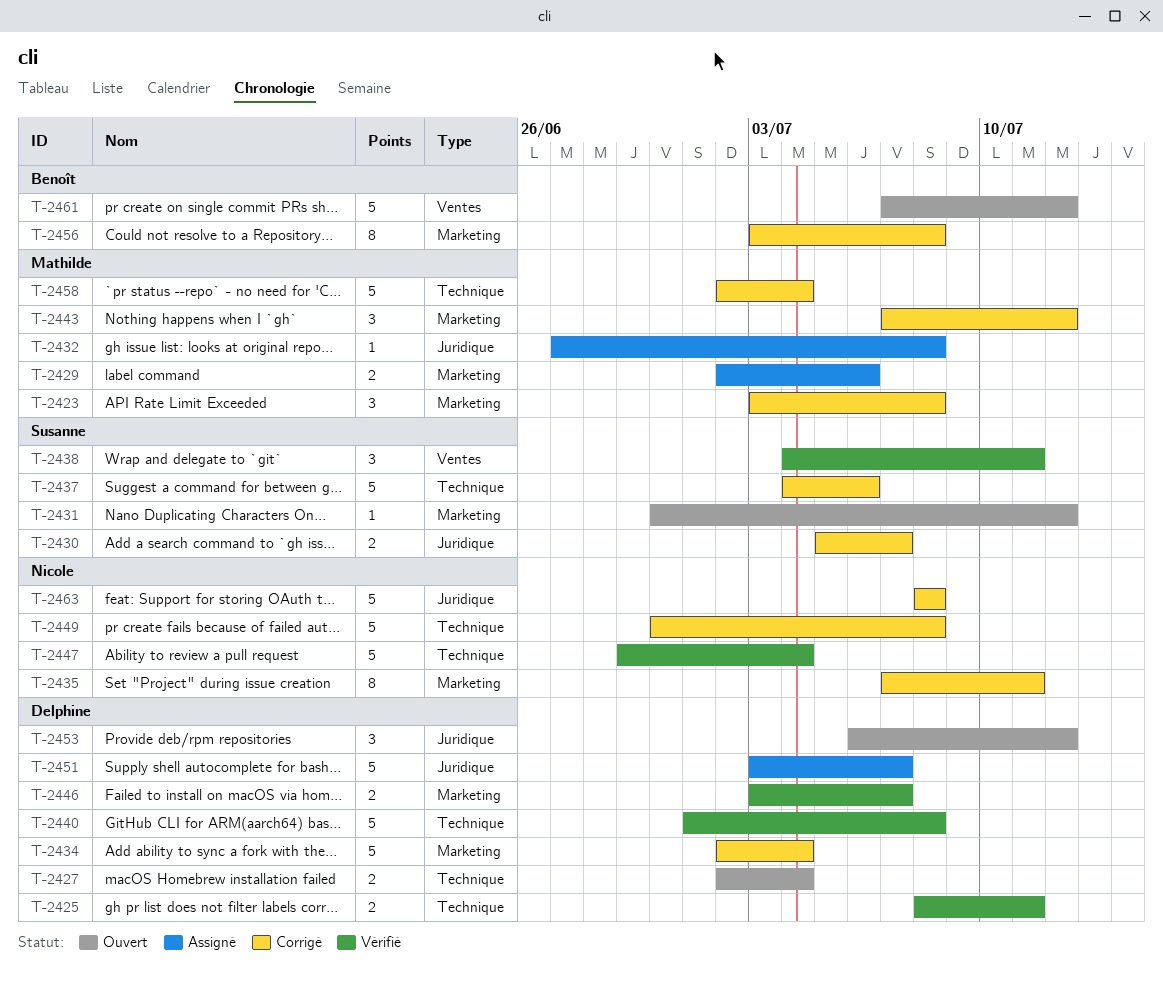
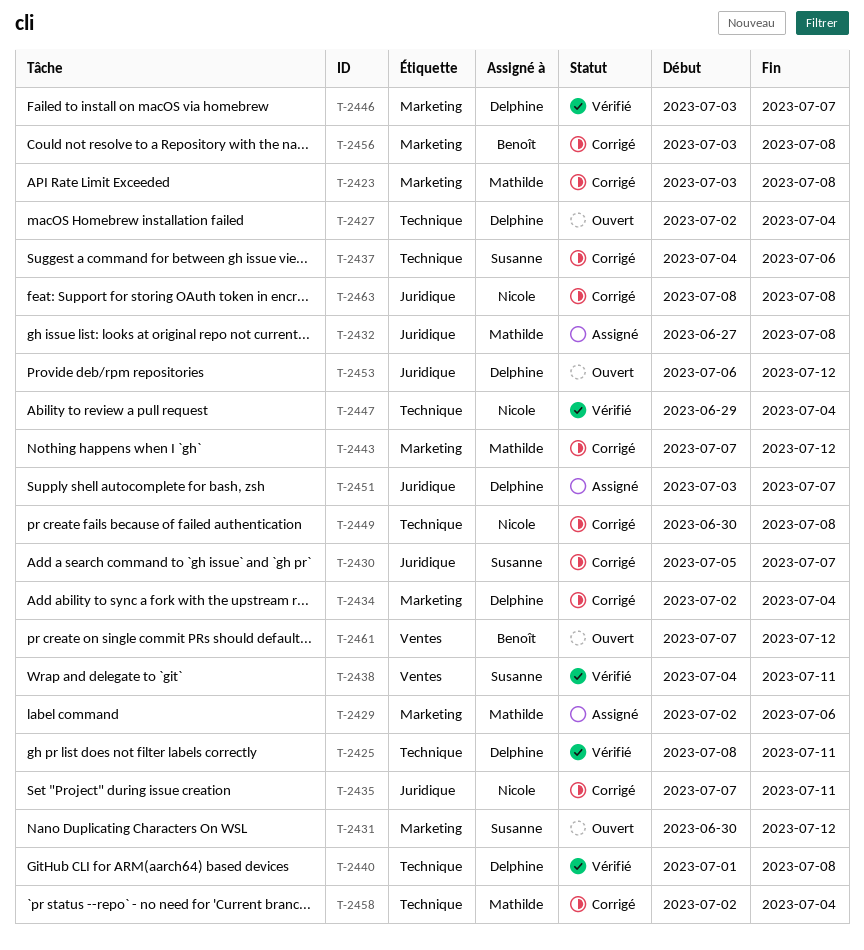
T-2435, label: Marketing -> Juridique

